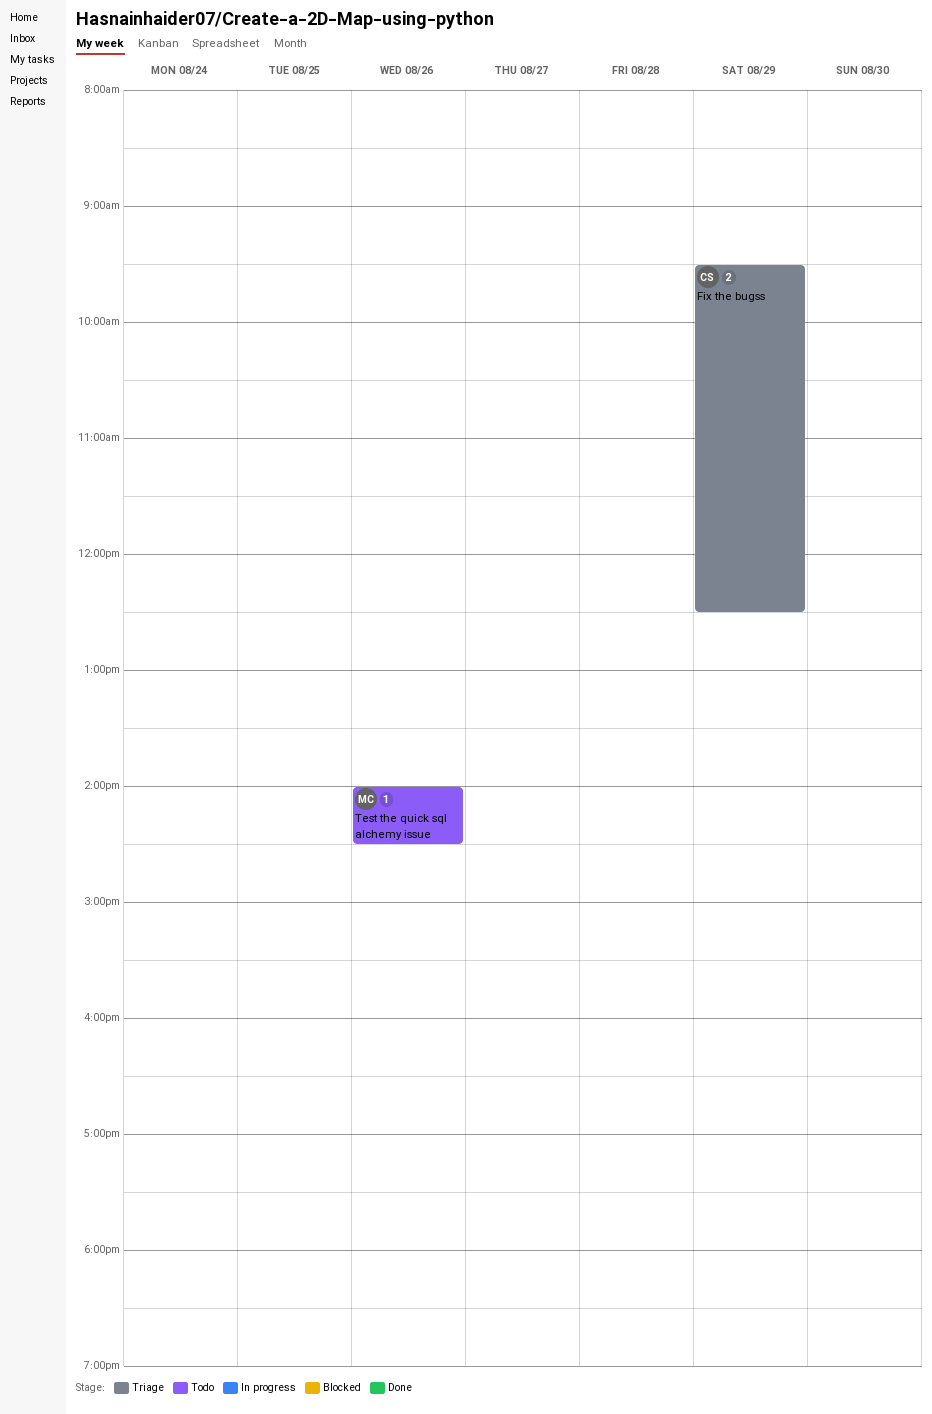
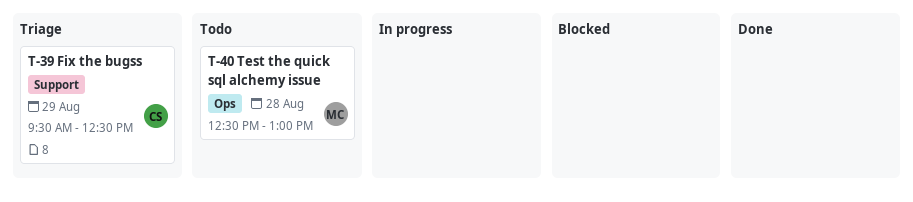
Test the quick sql alchemy issue, day: Aug 26 -> Aug 28
Test the quick sql alchemy issue, begins: 14:00 -> 12:30
Test the quick sql alchemy issue, ends: 14:30 -> 13:00

